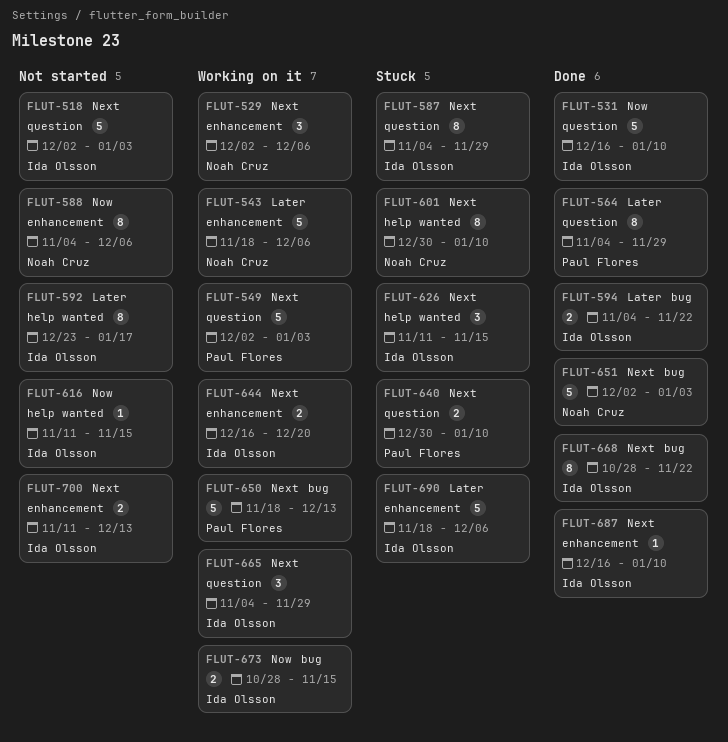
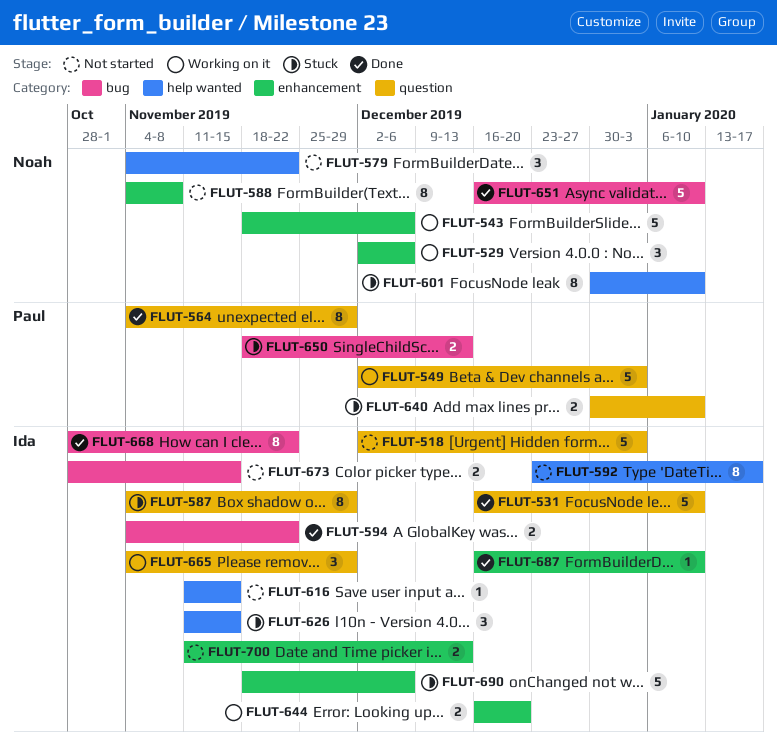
FLUT-579: none -> present
FLUT-588, due: Dec 6 -> Nov 8
FLUT-650, status: Working on it -> Stuck
FLUT-650, estimate: 5 -> 2
FLUT-651, start: Dec 2 -> Dec 16
FLUT-651, due: Jan 3 -> Jan 10
FLUT-673, status: Working on it -> Not started

